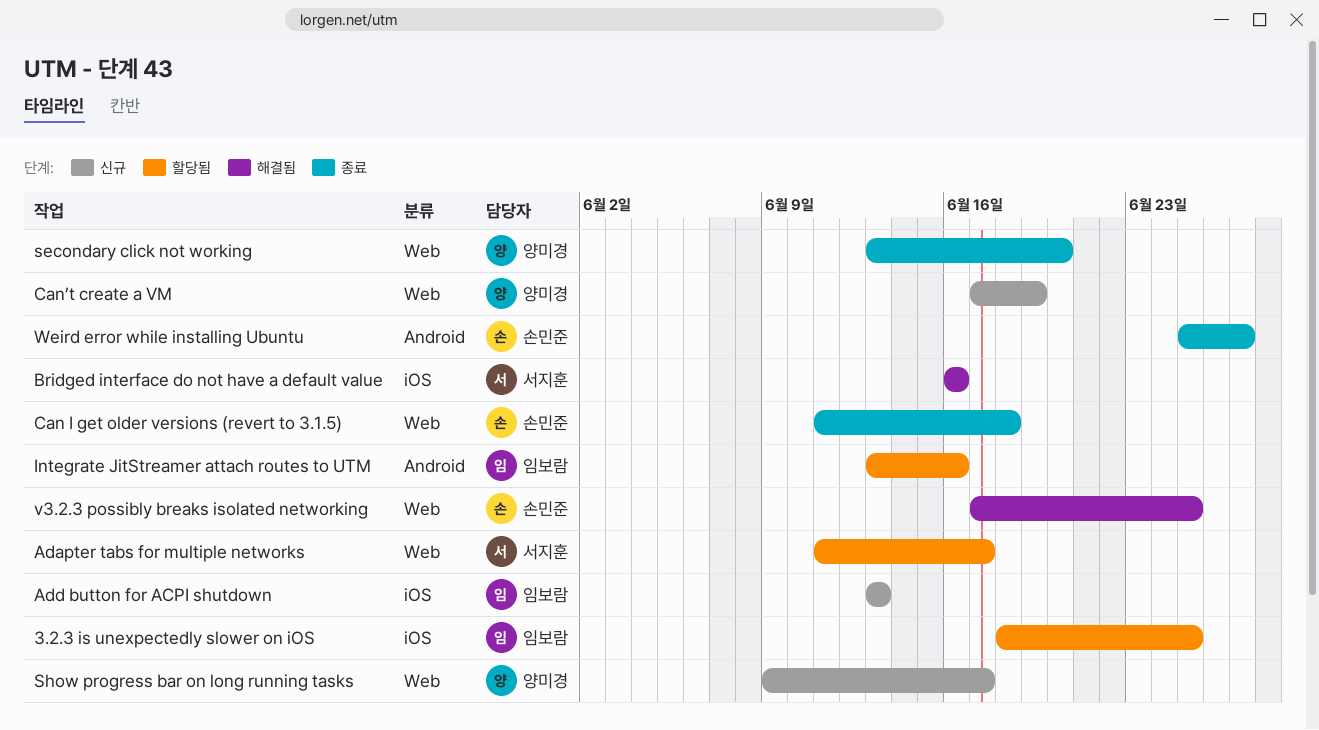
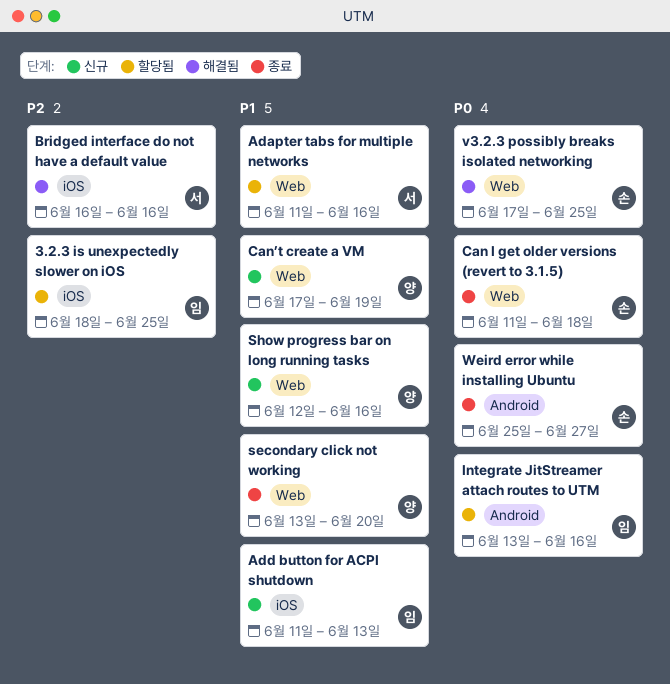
Adapter tabs for multiple networks, due: Jun 17 -> Jun 16
Add button for ACPI shutdown, start: Jun 13 -> Jun 11
Show progress bar on long running tasks, start: Jun 9 -> Jun 12
Show progress bar on long running tasks, due: Jun 17 -> Jun 16

